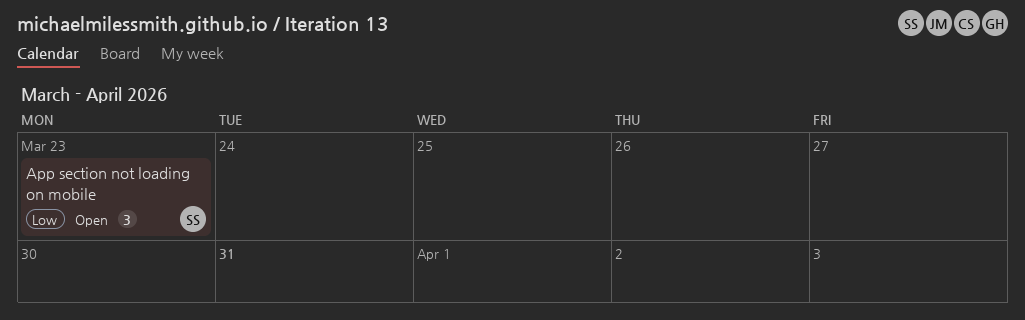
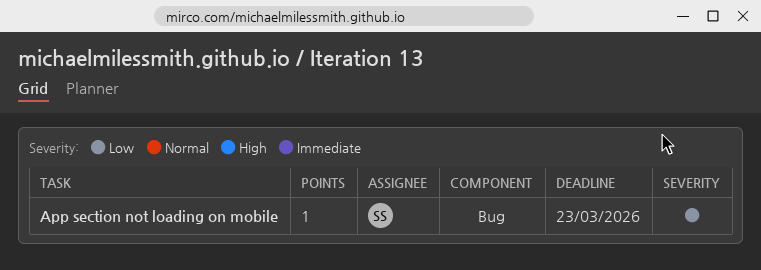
App section not loading on mobile, estimate: 3 -> 1

